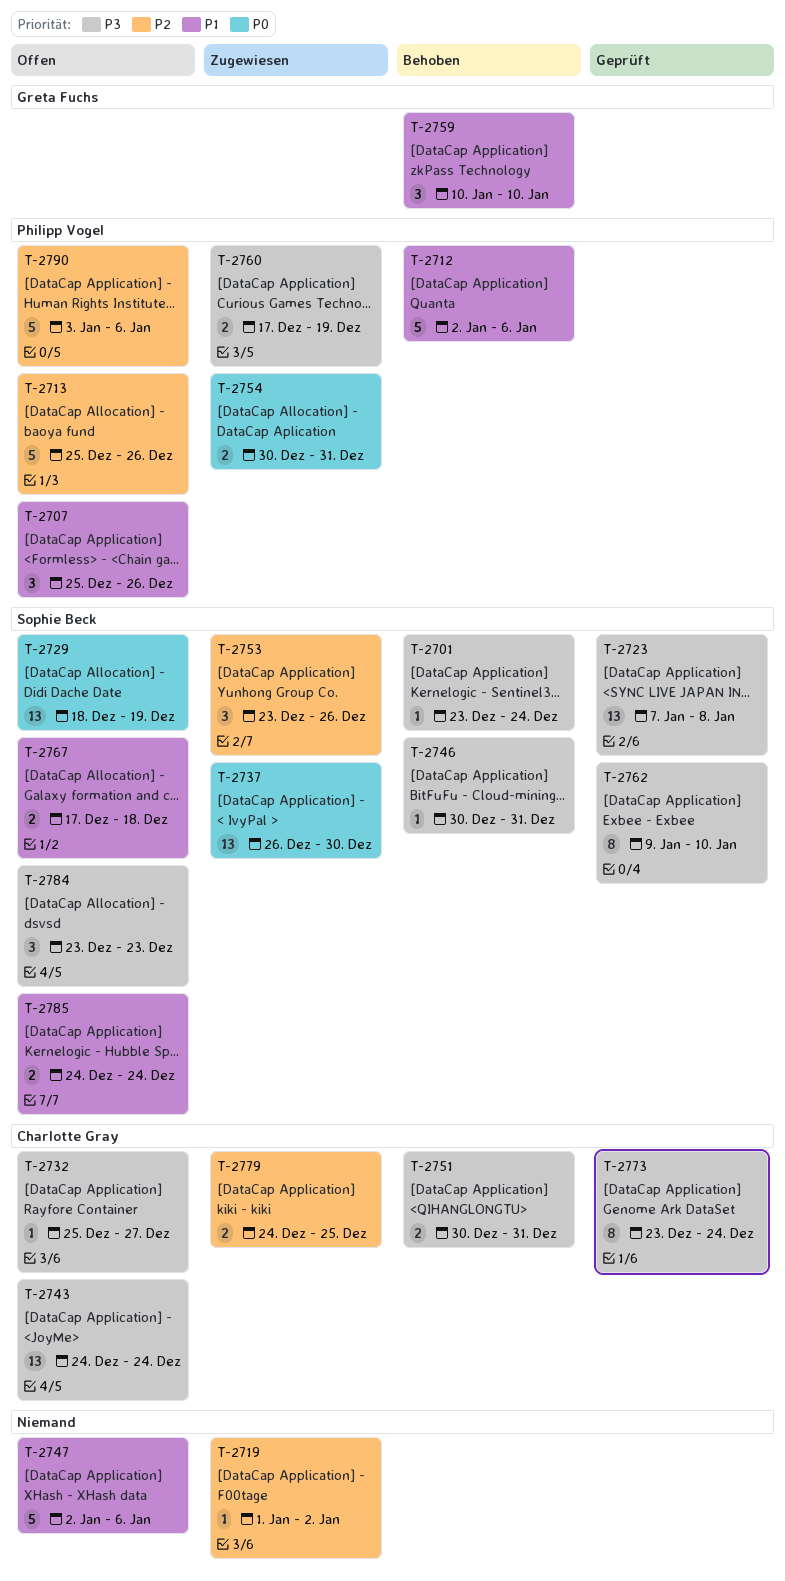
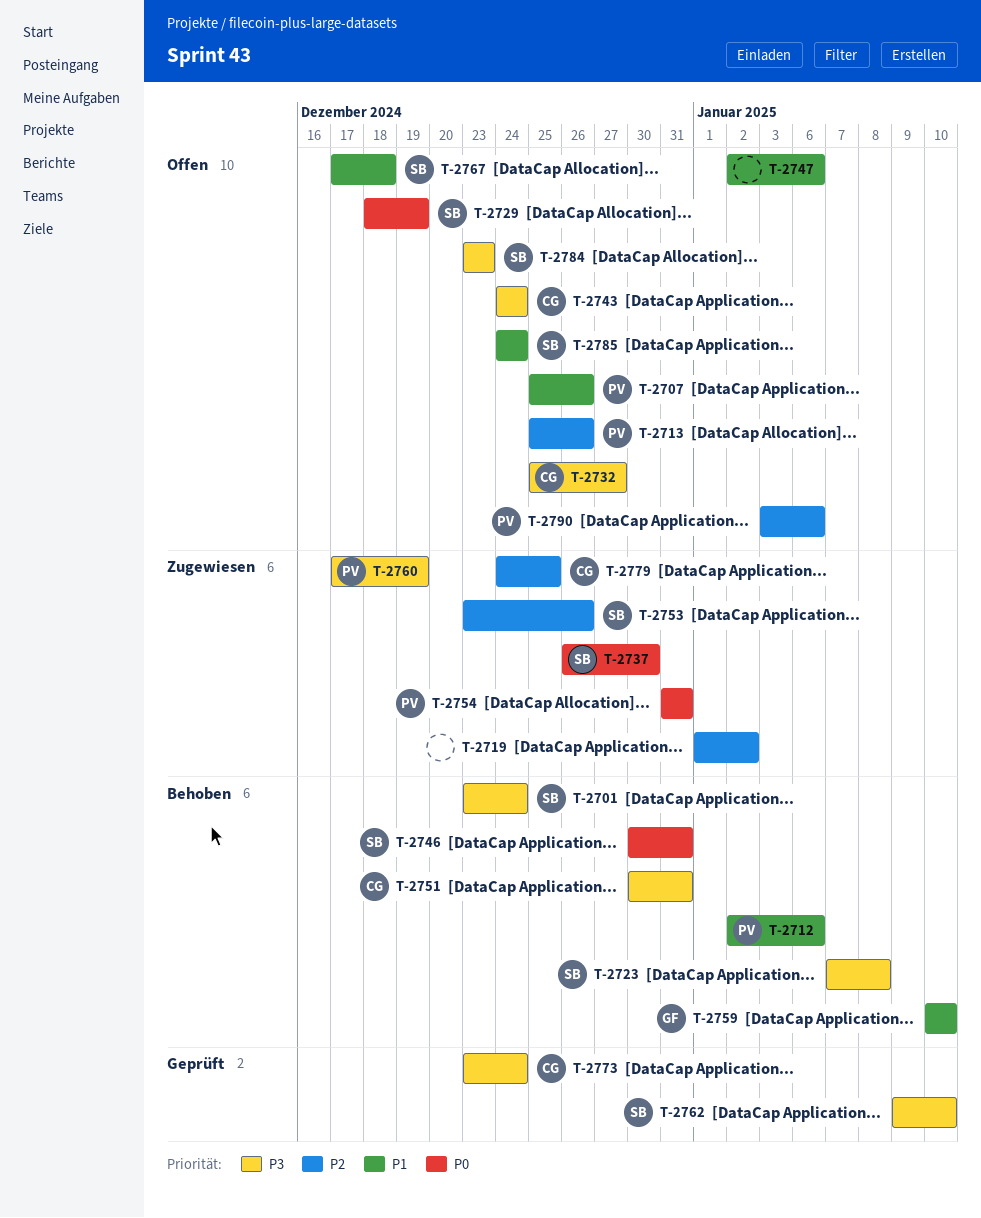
T-2723, status: Geprüft -> Behoben
T-2746, priority: P3 -> P0
T-2754, start: Dec 30 -> Dec 31

